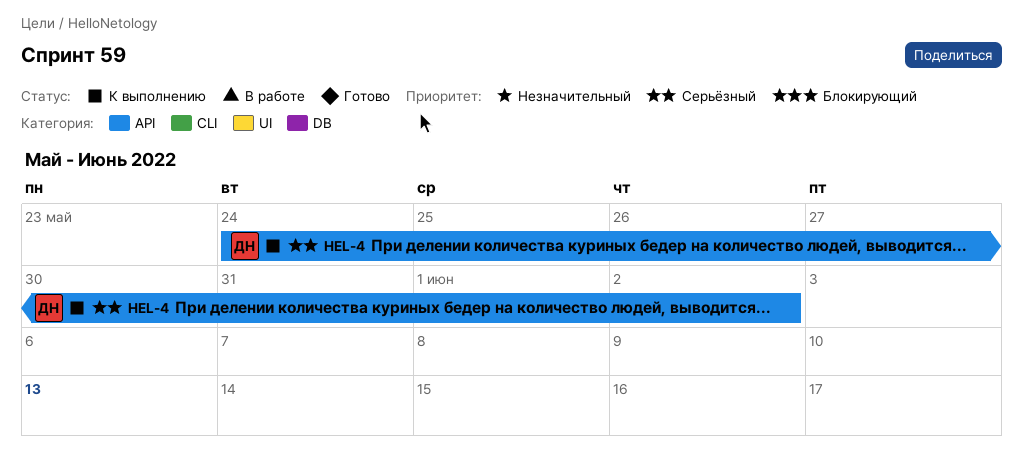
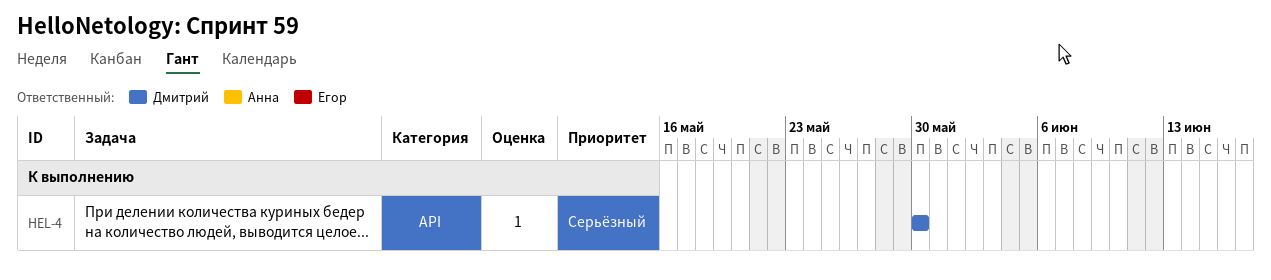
HEL-4, start: May 24 -> May 30
HEL-4, due: Jun 2 -> May 30

